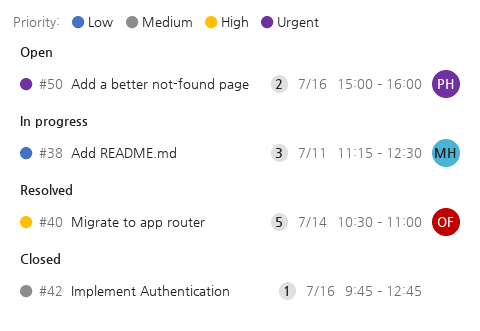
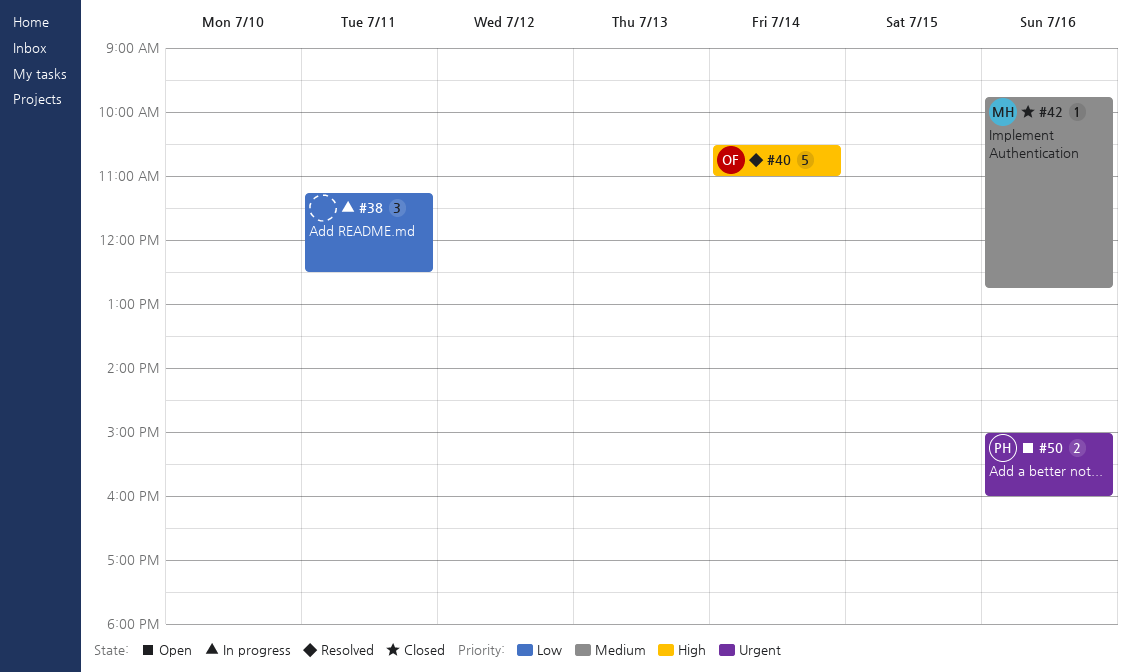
#38, owner: MH -> none
#42, owner: none -> MH

